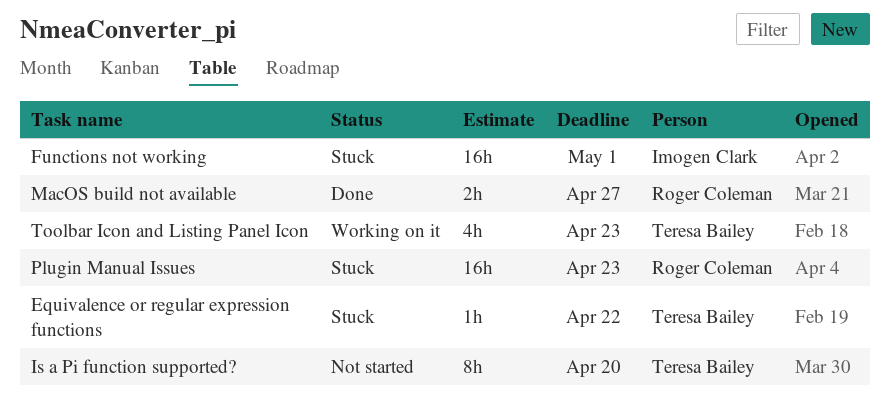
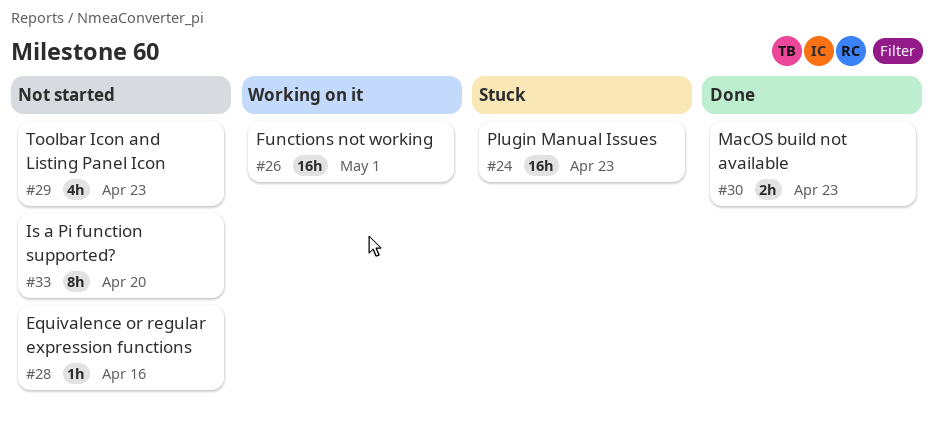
Equivalence or regular expression functions, status: Stuck -> Not started
Equivalence or regular expression functions, due: Apr 22 -> Apr 16
Functions not working, status: Stuck -> Working on it
MacOS build not available, due: Apr 27 -> Apr 23
Toolbar Icon and Listing Panel Icon, status: Working on it -> Not started

